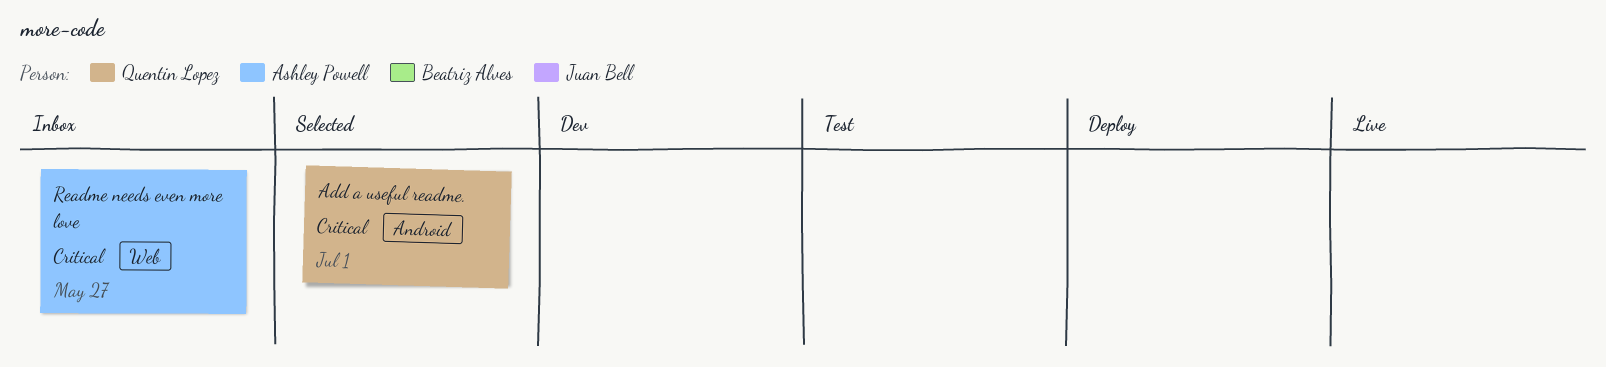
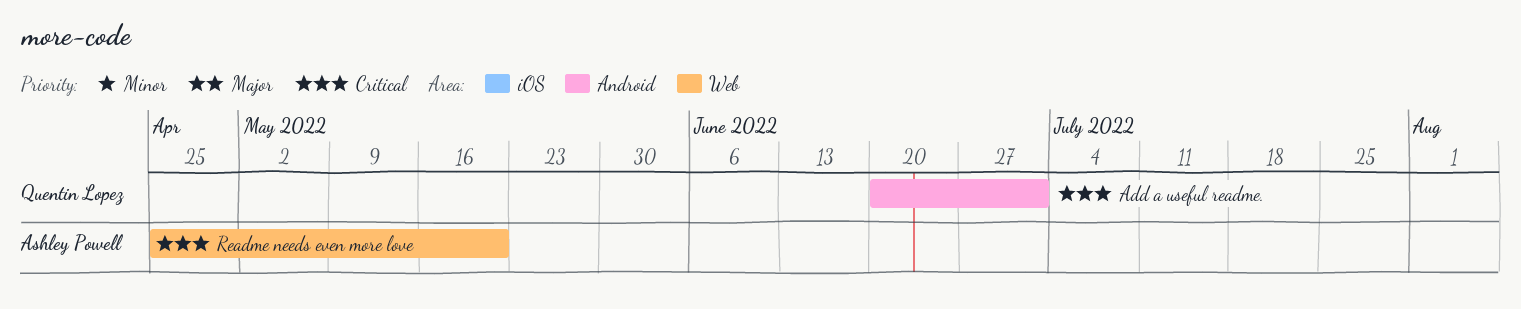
Readme needs even more love, due: May 27 -> May 20

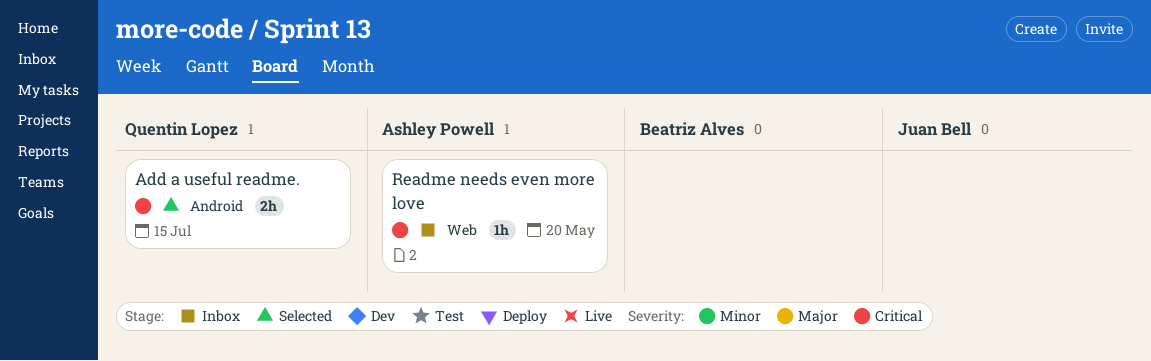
Add a useful readme., due: Jul 1 -> Jul 15

